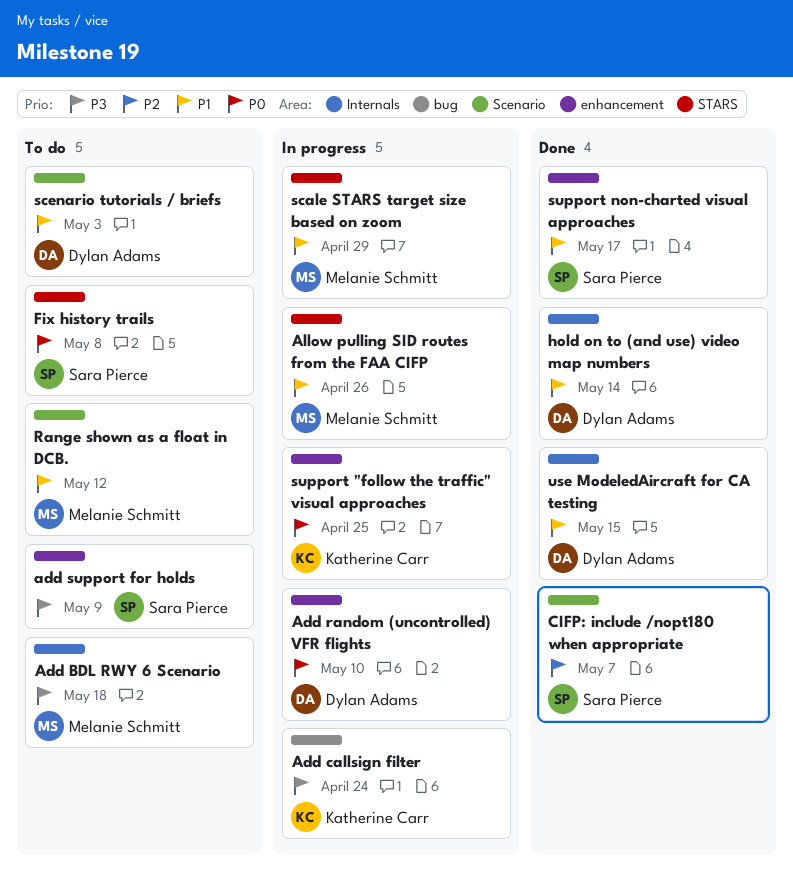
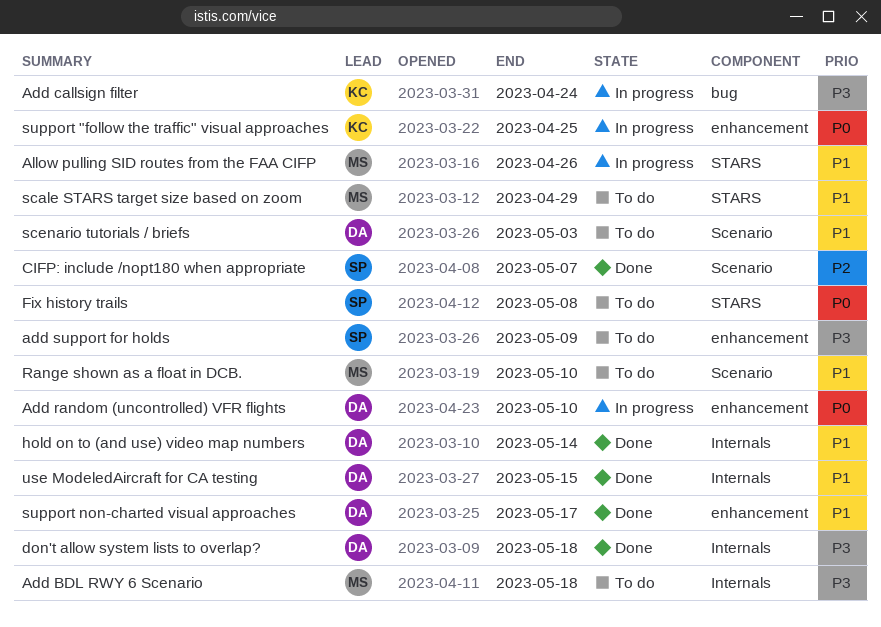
don't allow system lists to overlap?: none -> present
Range shown as a float in DCB., due: May 12 -> May 10
scale STARS target size based on zoom, status: In progress -> To do
support non-charted visual approaches, owner: Sara Pierce -> Dylan Adams

